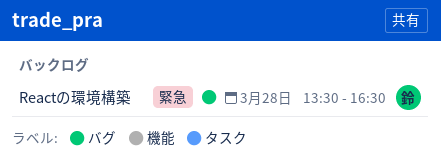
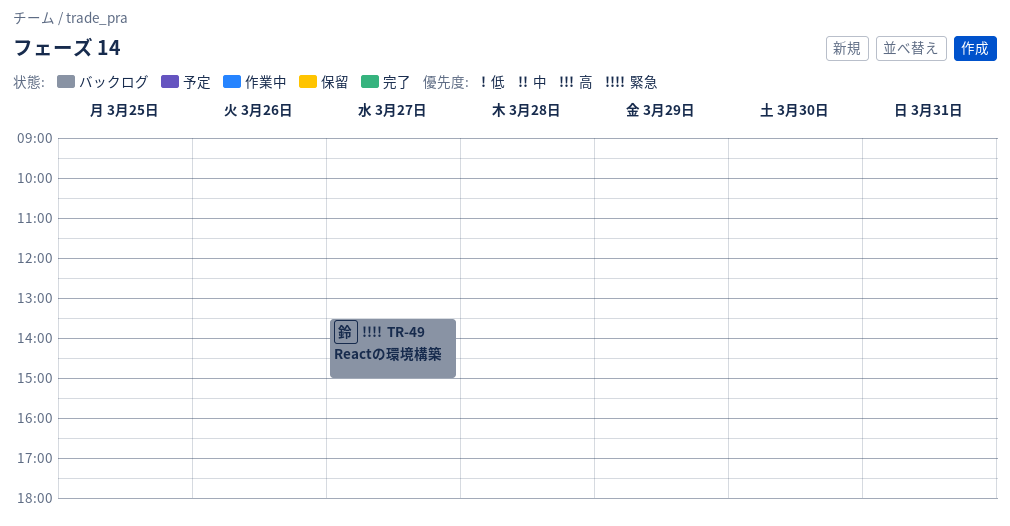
Reactの環境構築, day: Mar 28 -> Mar 27
Reactの環境構築, ends: 16:30 -> 15:00

